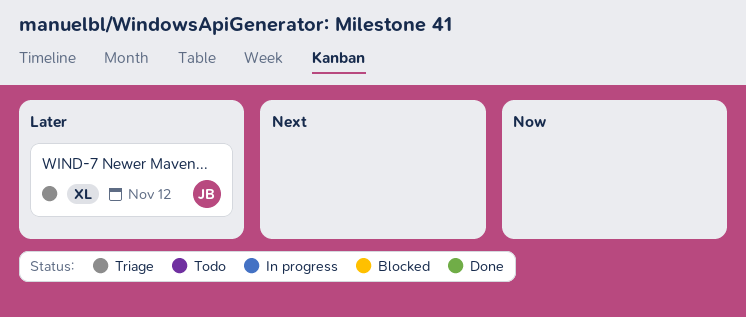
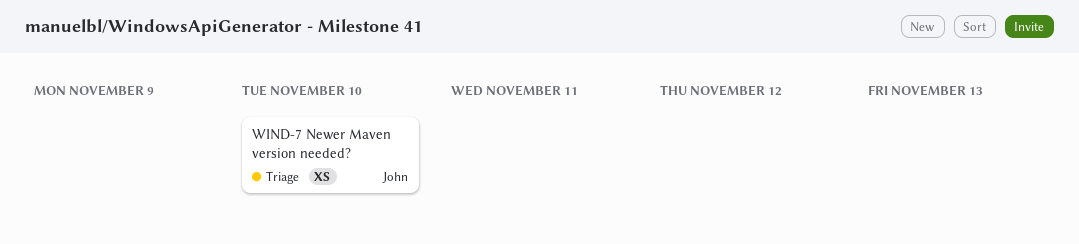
WIND-7, estimate: XL -> XS
WIND-7, due: Nov 12 -> Nov 10

